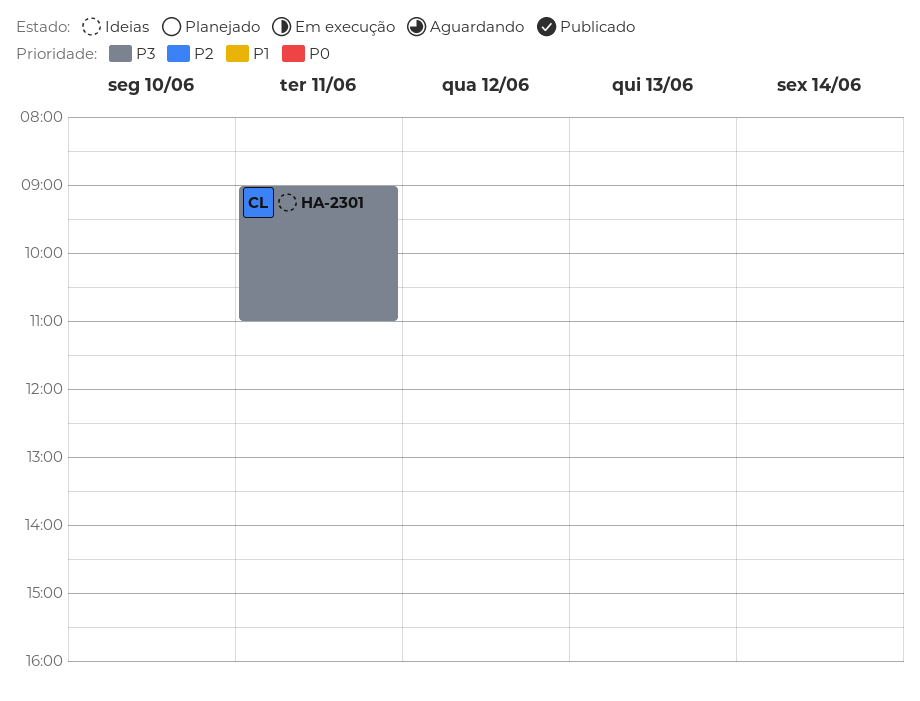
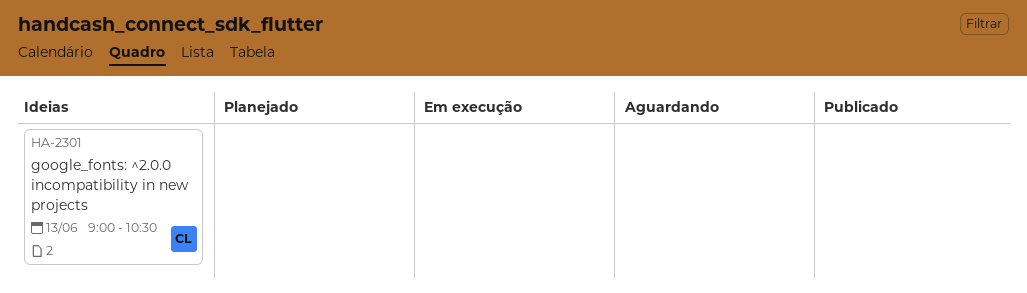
HA-2301, day: Jun 11 -> Jun 13
HA-2301, ends: 11:00 -> 10:30

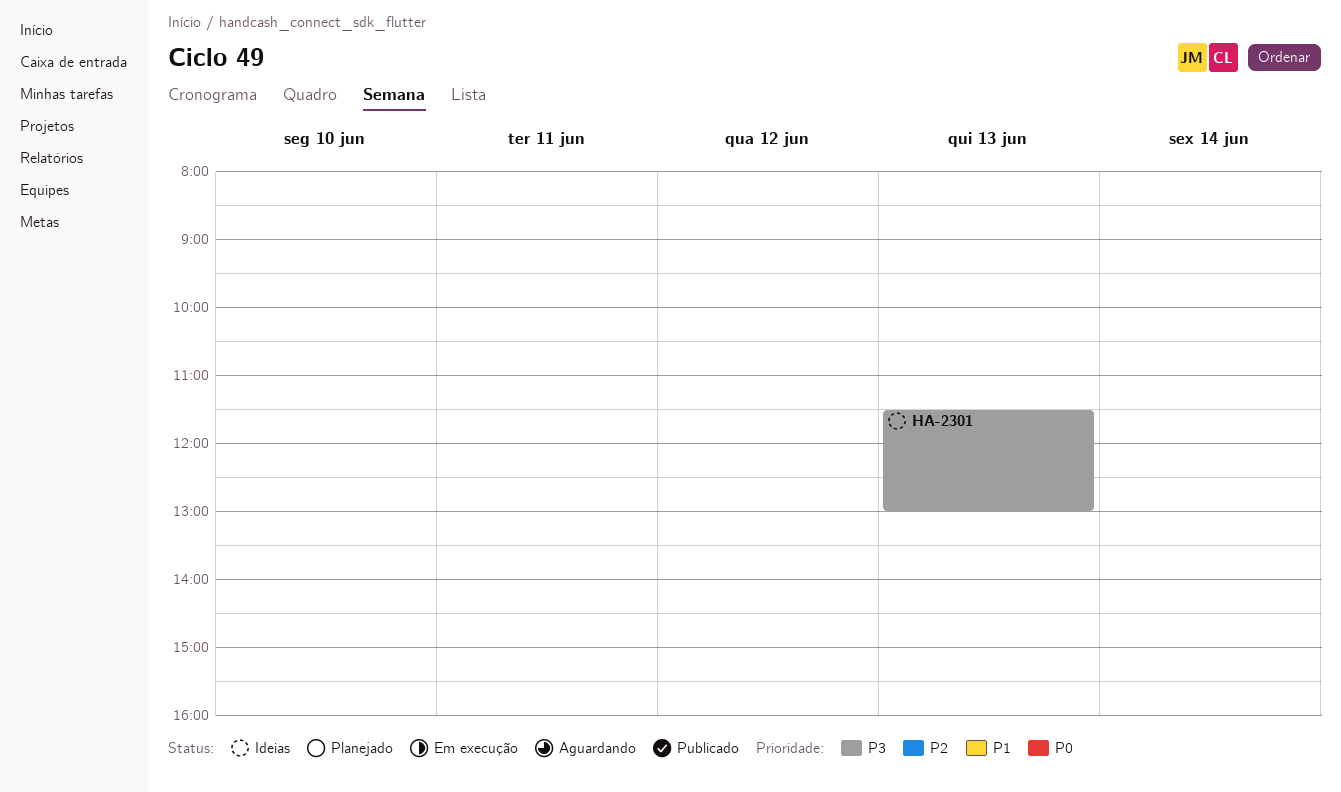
HA-2301, begins: 09:00 -> 11:30
HA-2301, ends: 10:30 -> 13:00

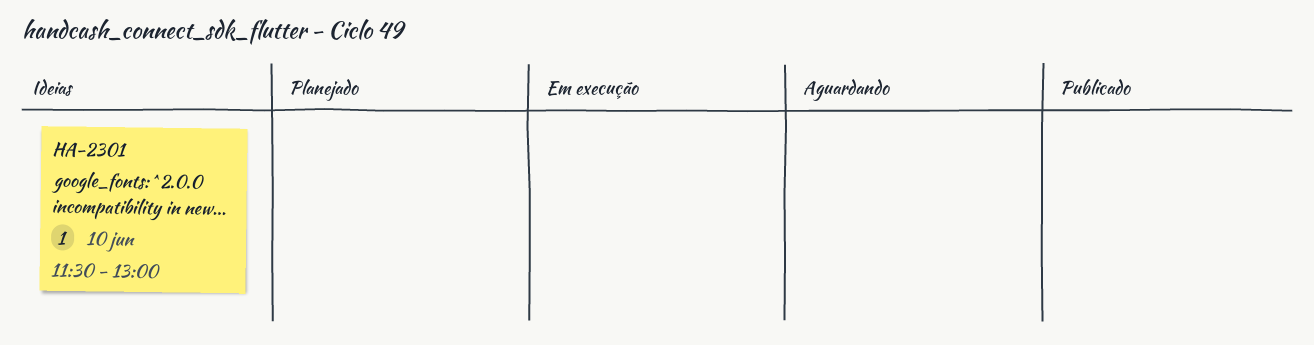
HA-2301, day: Jun 13 -> Jun 10

